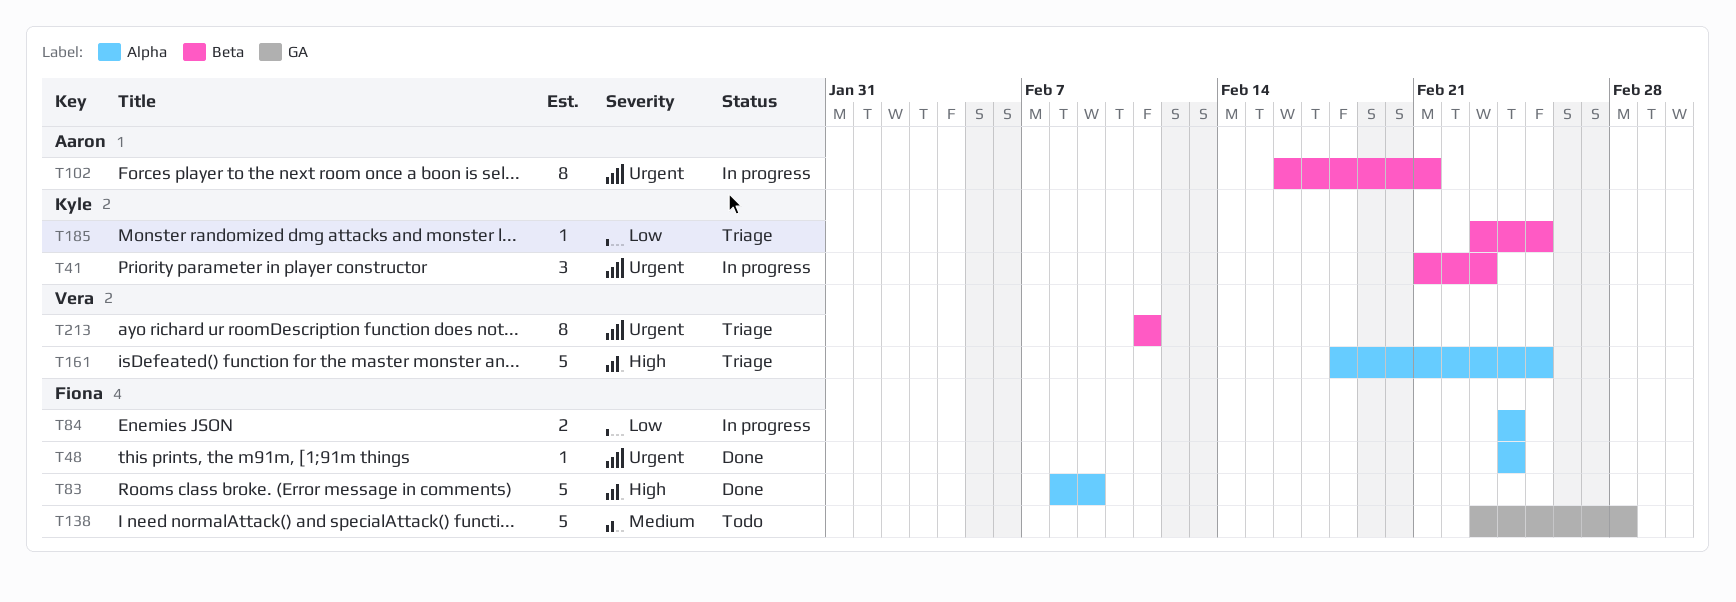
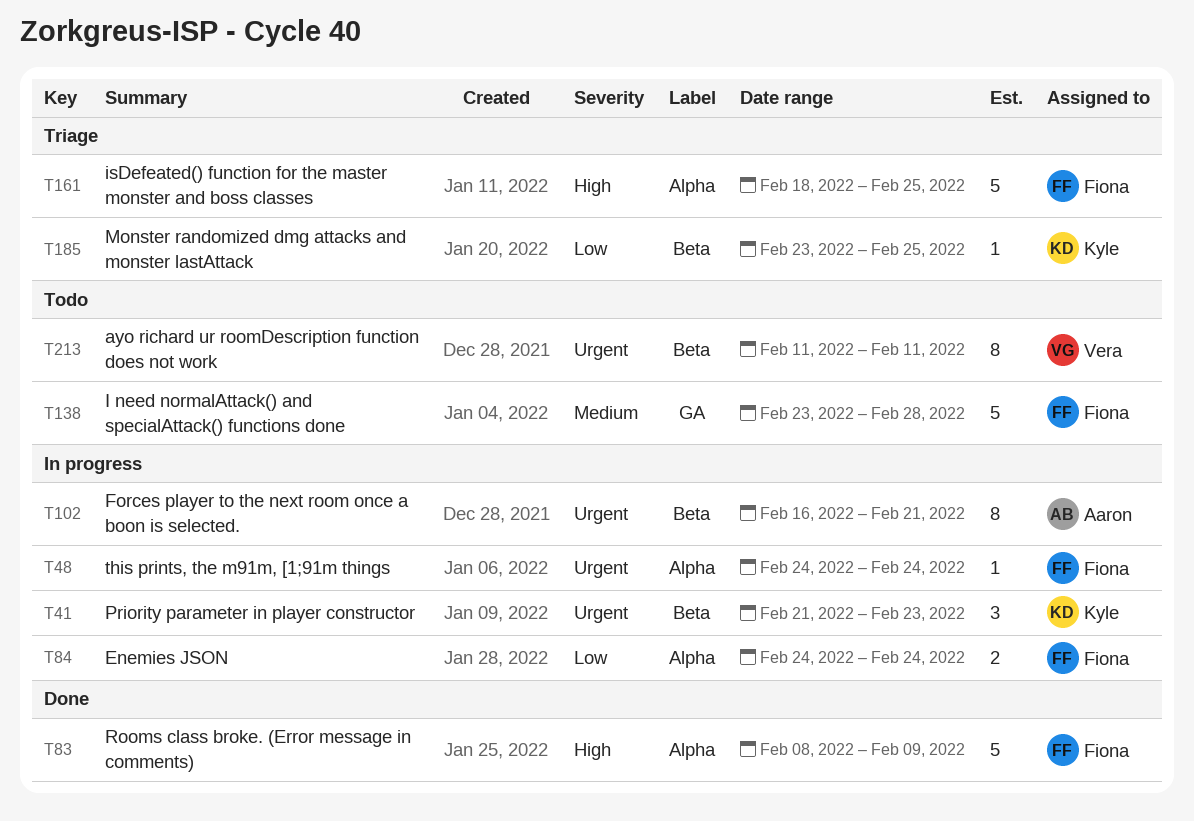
T48, status: Done -> In progress
T161, owner: Vera -> Fiona
T213, status: Triage -> Todo

